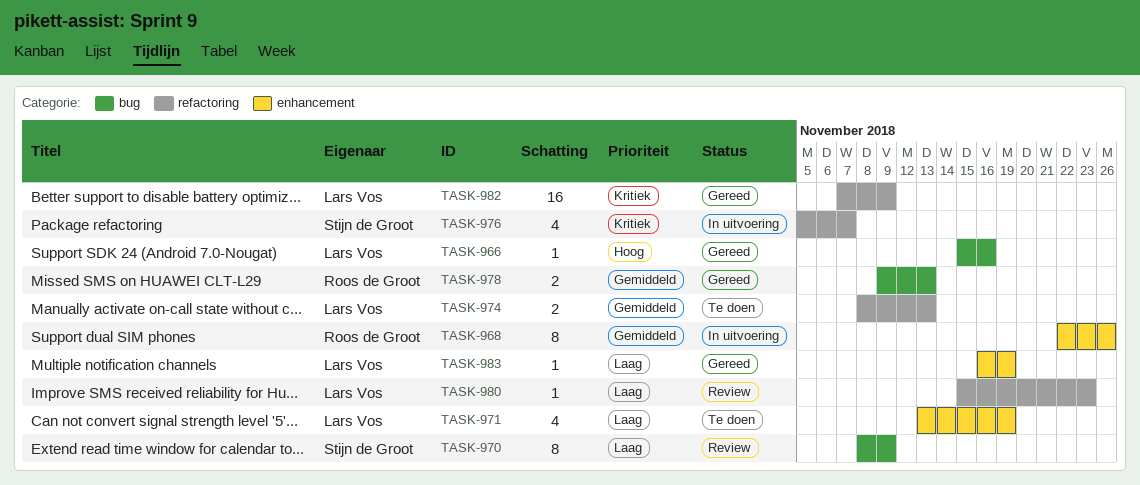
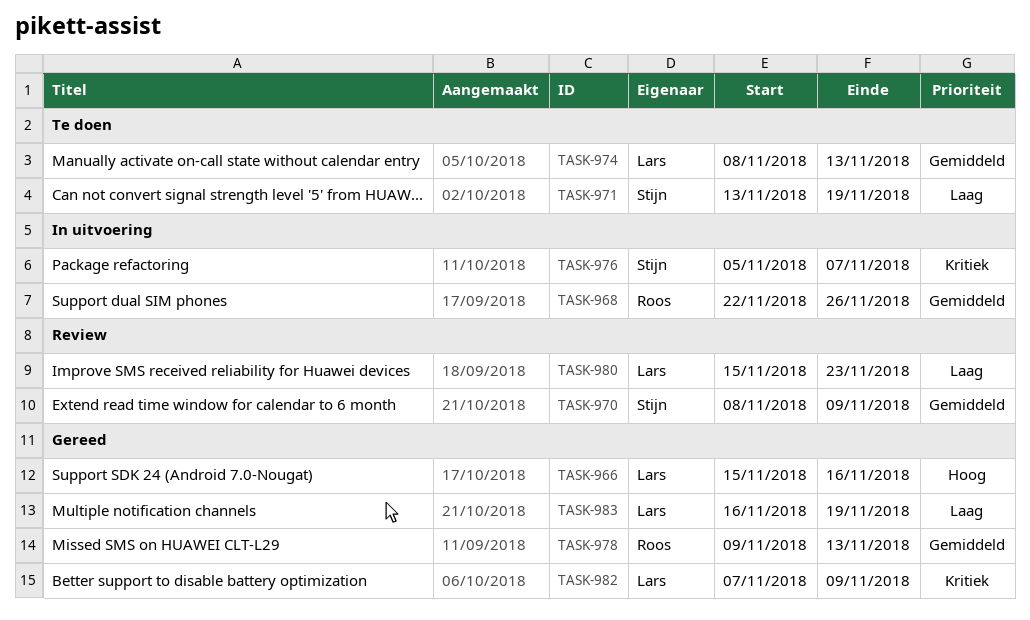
TASK-970, priority: Laag -> Gemiddeld
TASK-971, owner: Lars Vos -> Stijn de Groot

